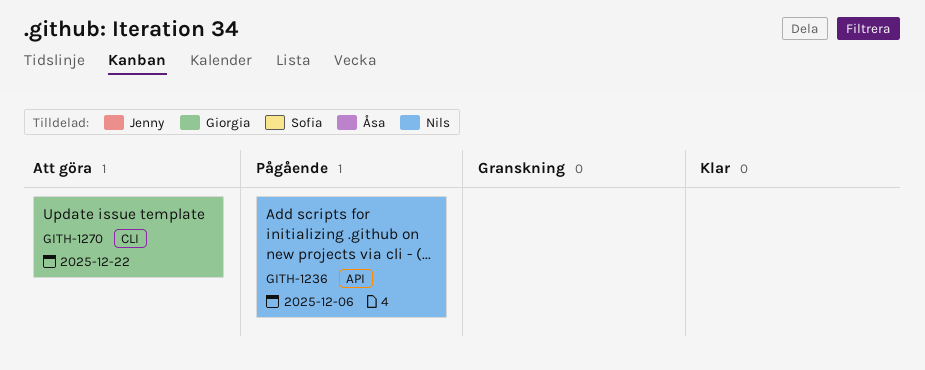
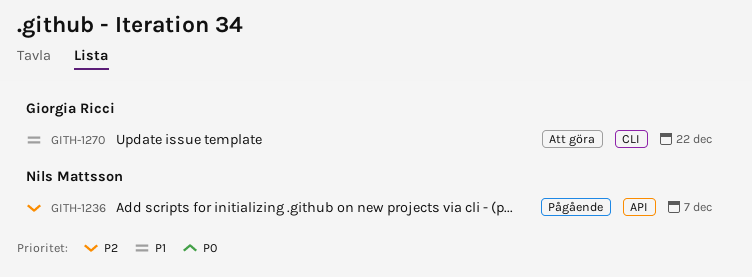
GITH-1236, due: Dec 6 -> Dec 7

